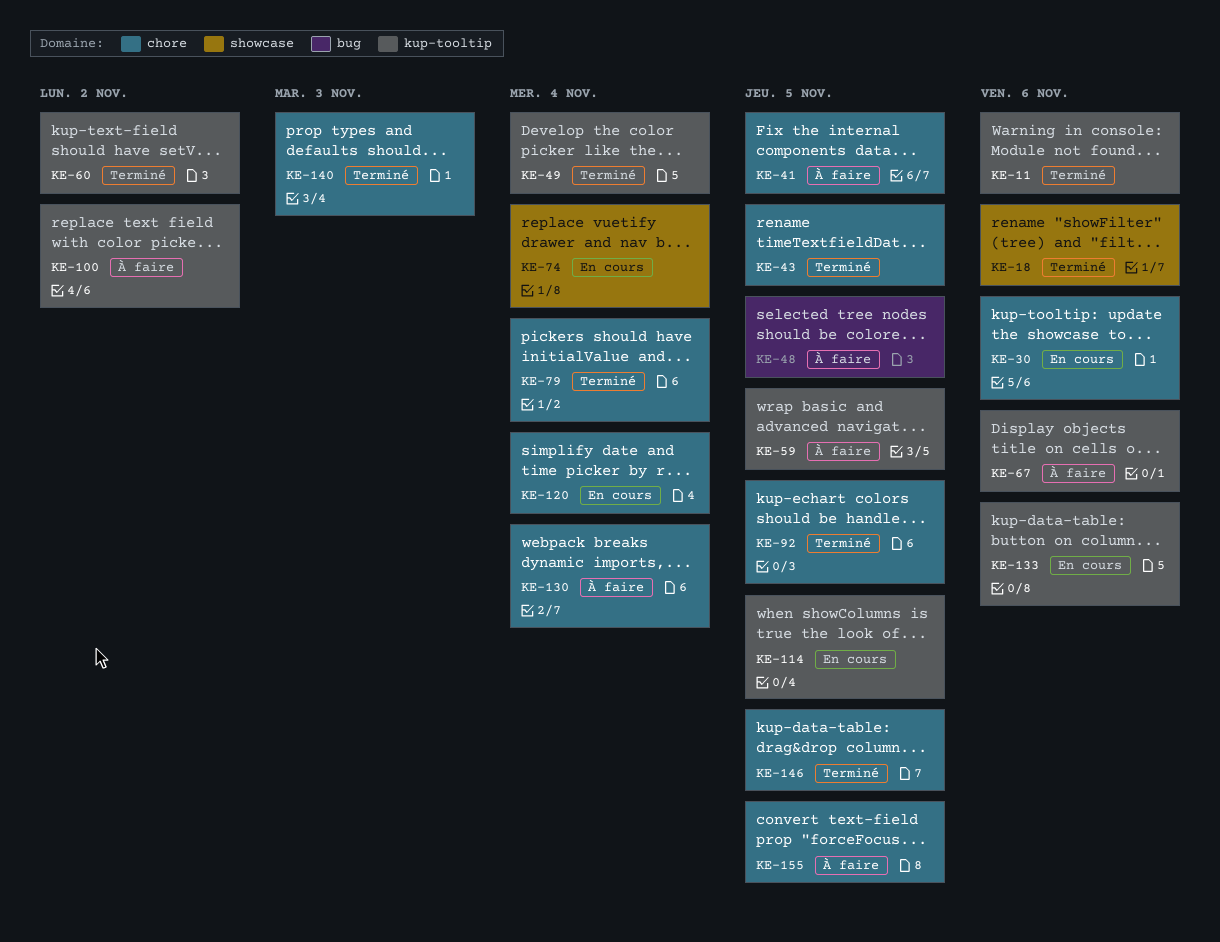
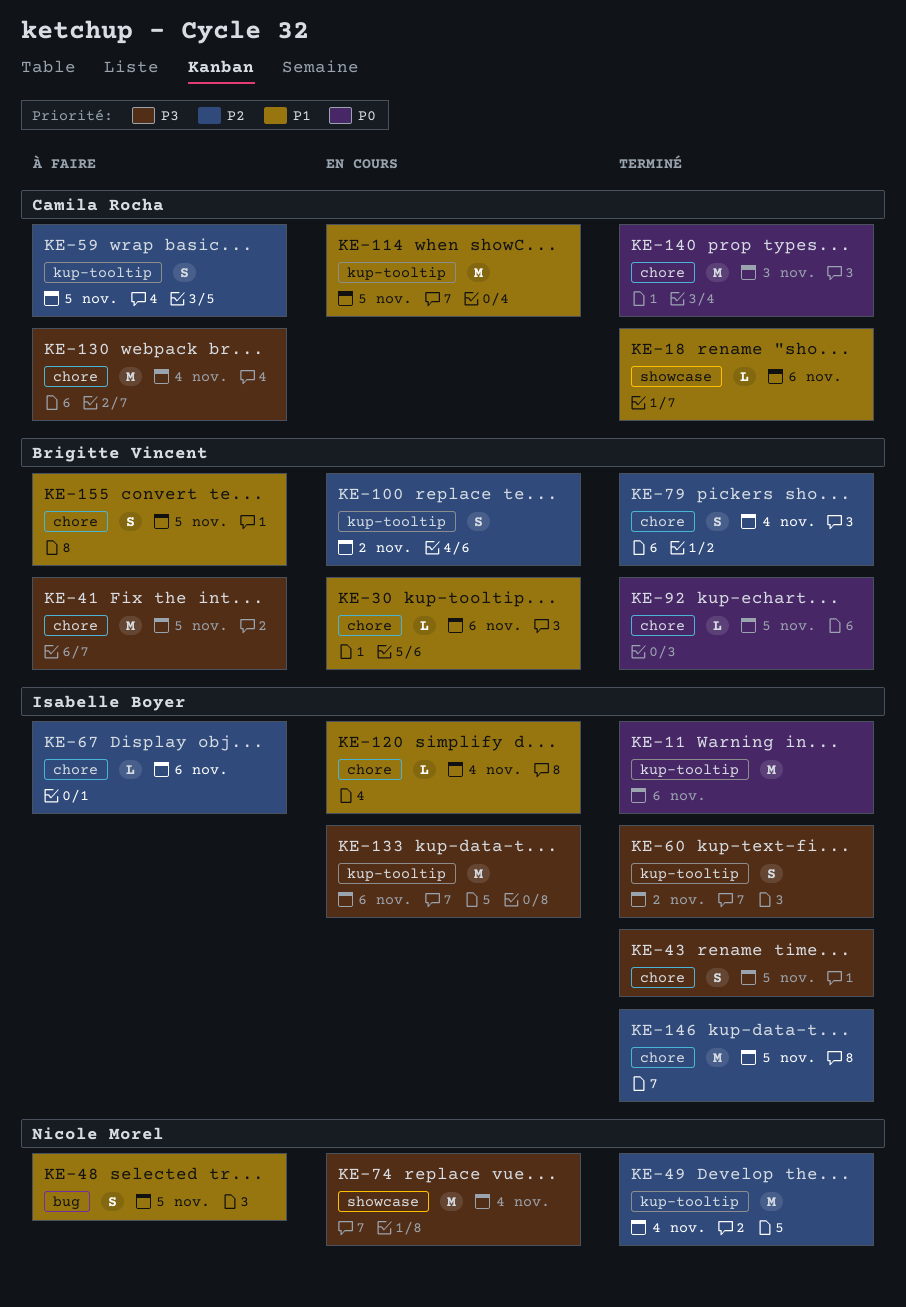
KE-67, label: kup-tooltip -> chore
KE-100, status: À faire -> En cours

